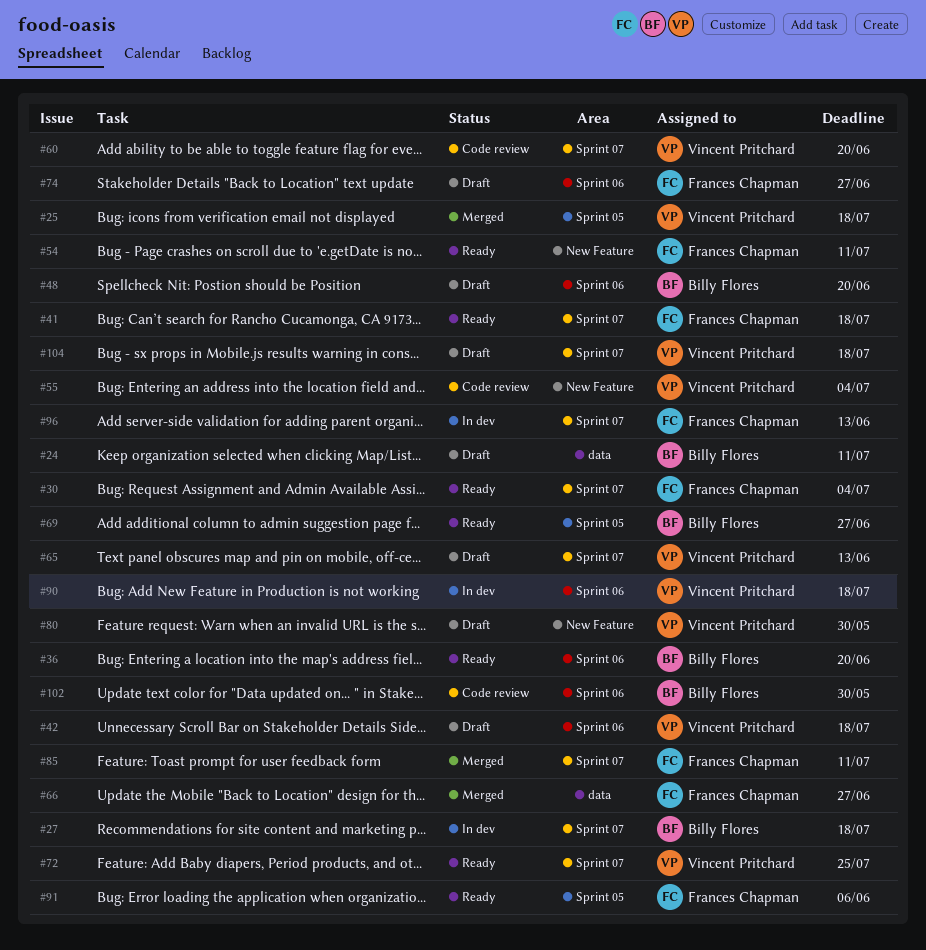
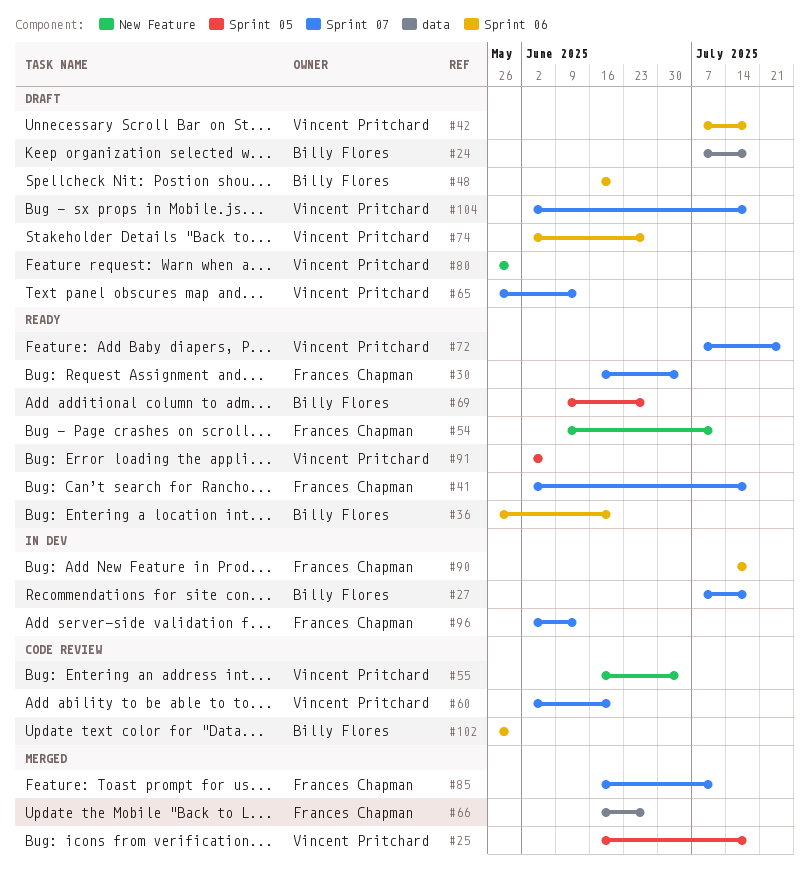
#24, due: Jul 11 -> Jul 18
#74, owner: Frances Chapman -> Vincent Pritchard
#90, owner: Vincent Pritchard -> Frances Chapman
#91, owner: Frances Chapman -> Vincent Pritchard

